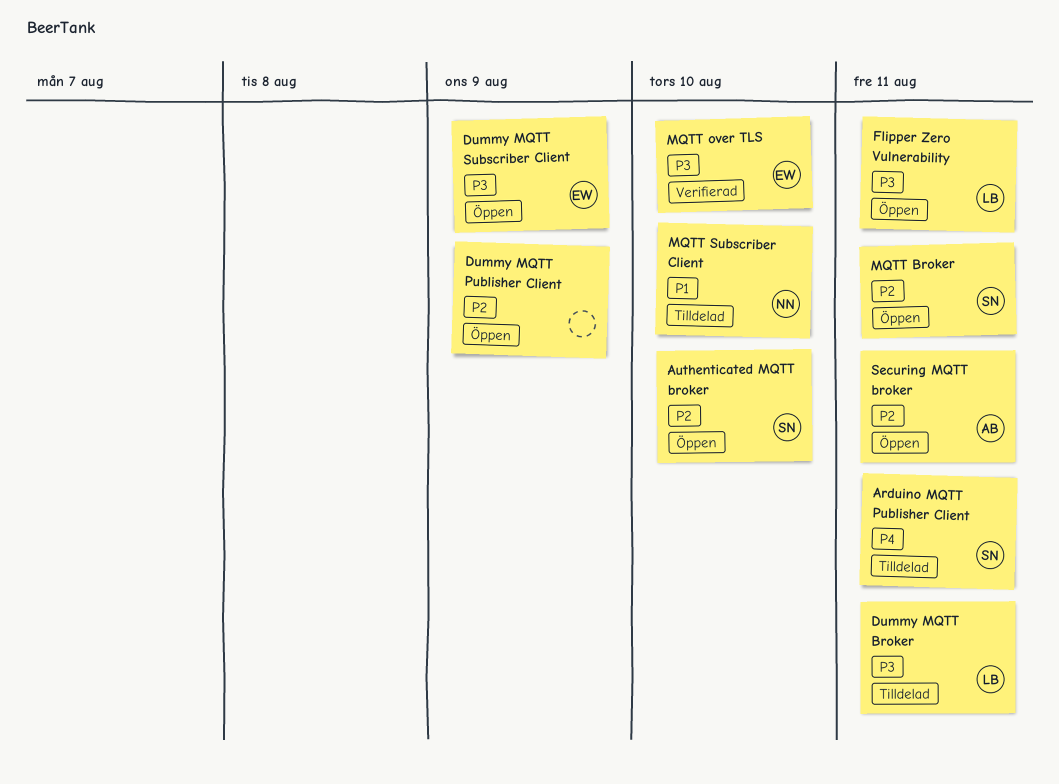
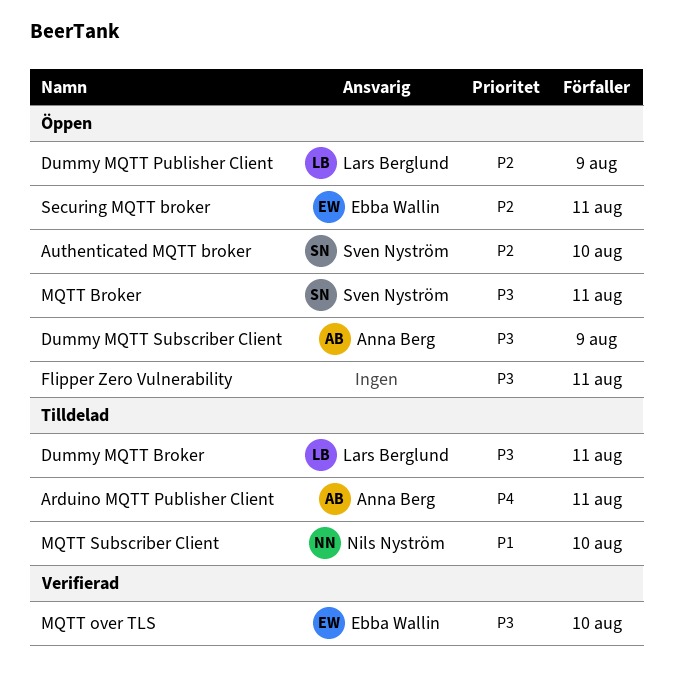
Arduino MQTT Publisher Client, owner: Sven Nyström -> Anna Berg
Dummy MQTT Publisher Client, owner: none -> Lars Berglund
Dummy MQTT Subscriber Client, owner: Ebba Wallin -> Anna Berg
Flipper Zero Vulnerability, owner: Lars Berglund -> none
MQTT Broker, priority: P2 -> P3
Securing MQTT broker, owner: Anna Berg -> Ebba Wallin

